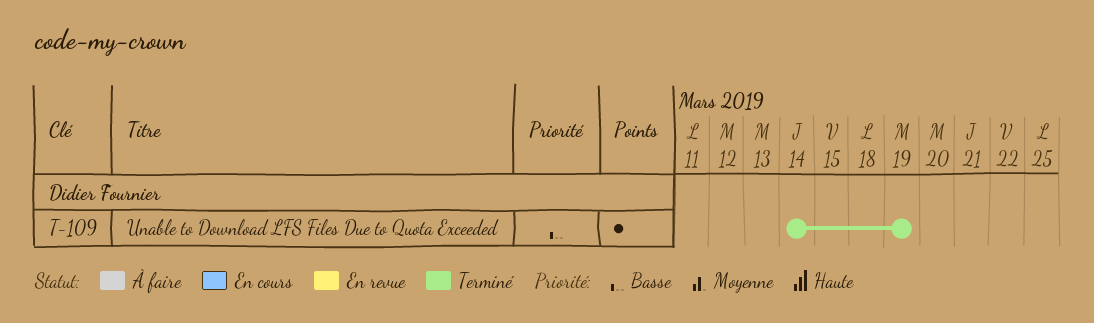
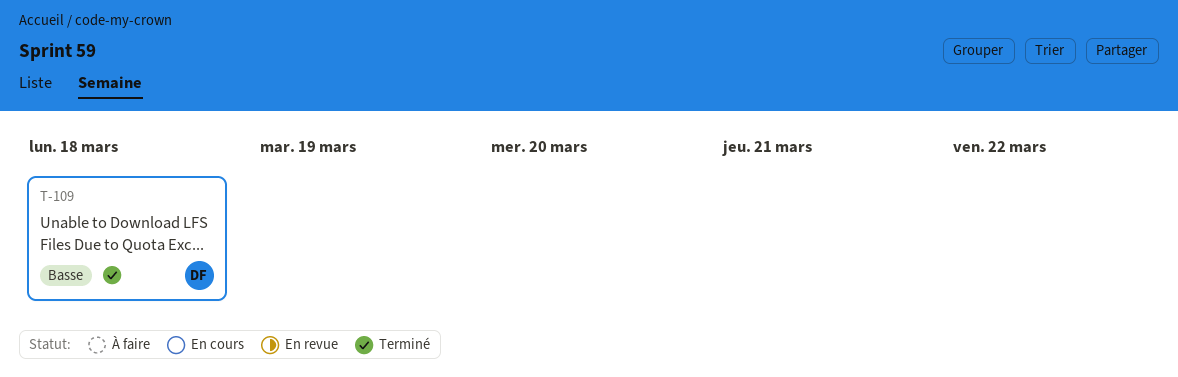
T-109, due: Mar 19 -> Mar 18

